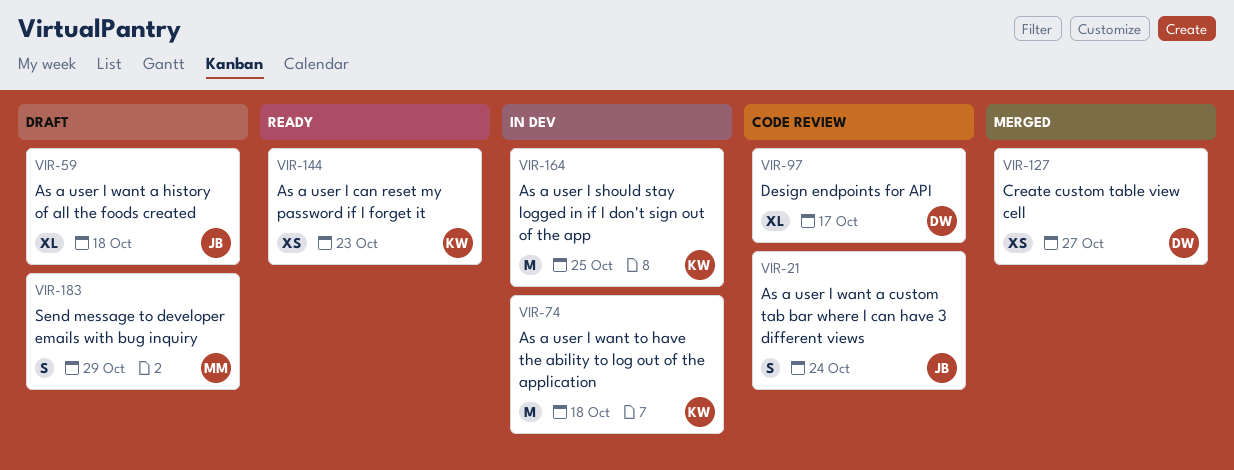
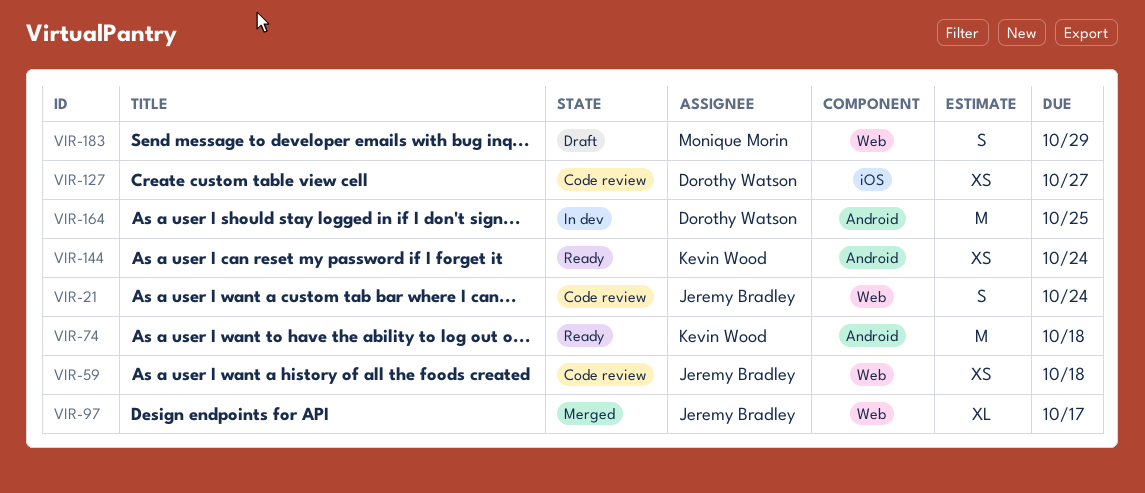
VIR-59, status: Draft -> Code review
VIR-59, estimate: XL -> XS
VIR-74, status: In dev -> Ready
VIR-97, status: Code review -> Merged
VIR-97, owner: Dorothy Watson -> Jeremy Bradley
VIR-127, status: Merged -> Code review
VIR-144, due: Oct 23 -> Oct 24
VIR-164, owner: Kevin Wood -> Dorothy Watson

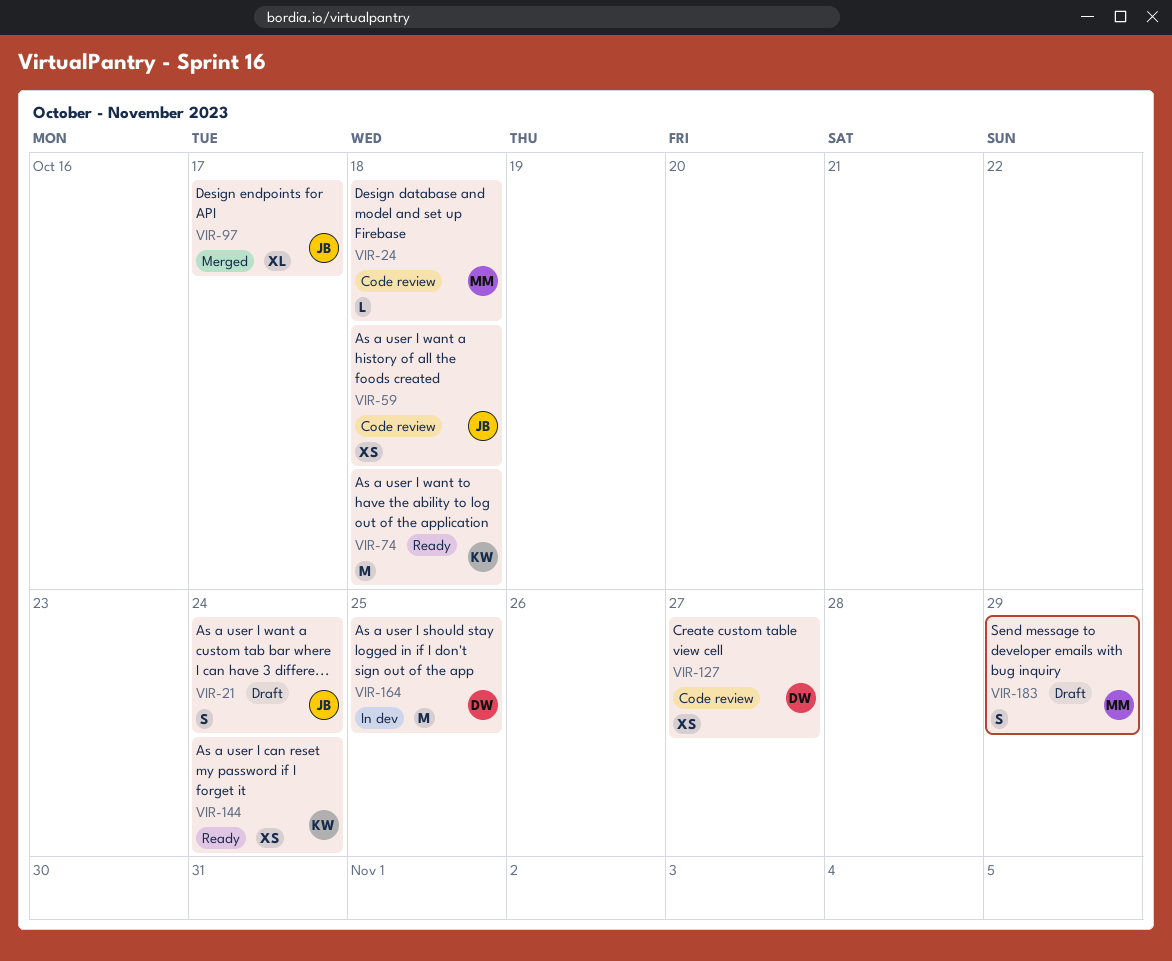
VIR-21, status: Code review -> Draft
VIR-24: none -> present

